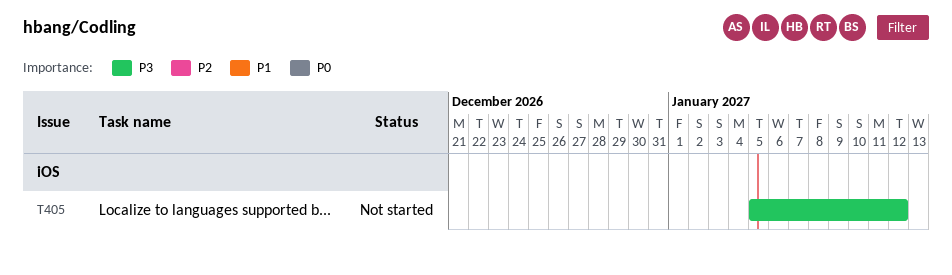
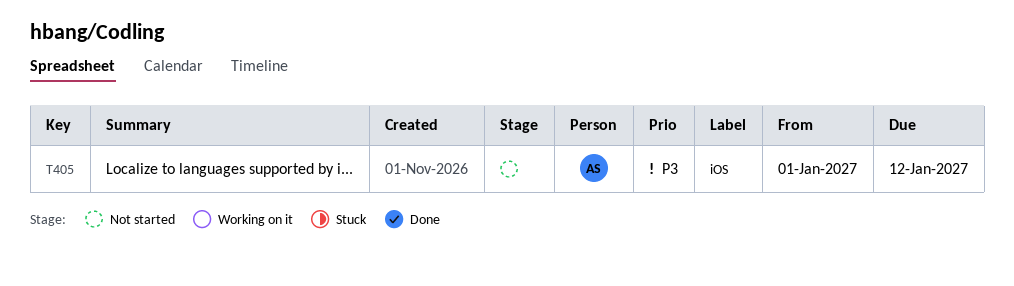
T405, start: Jan 5 -> Jan 1

